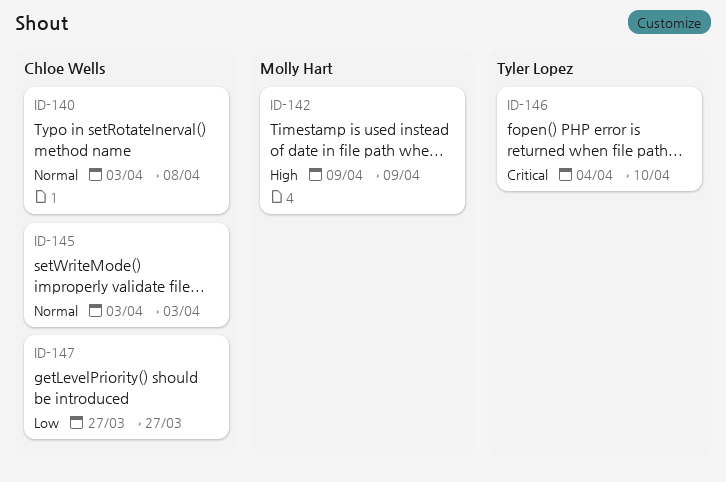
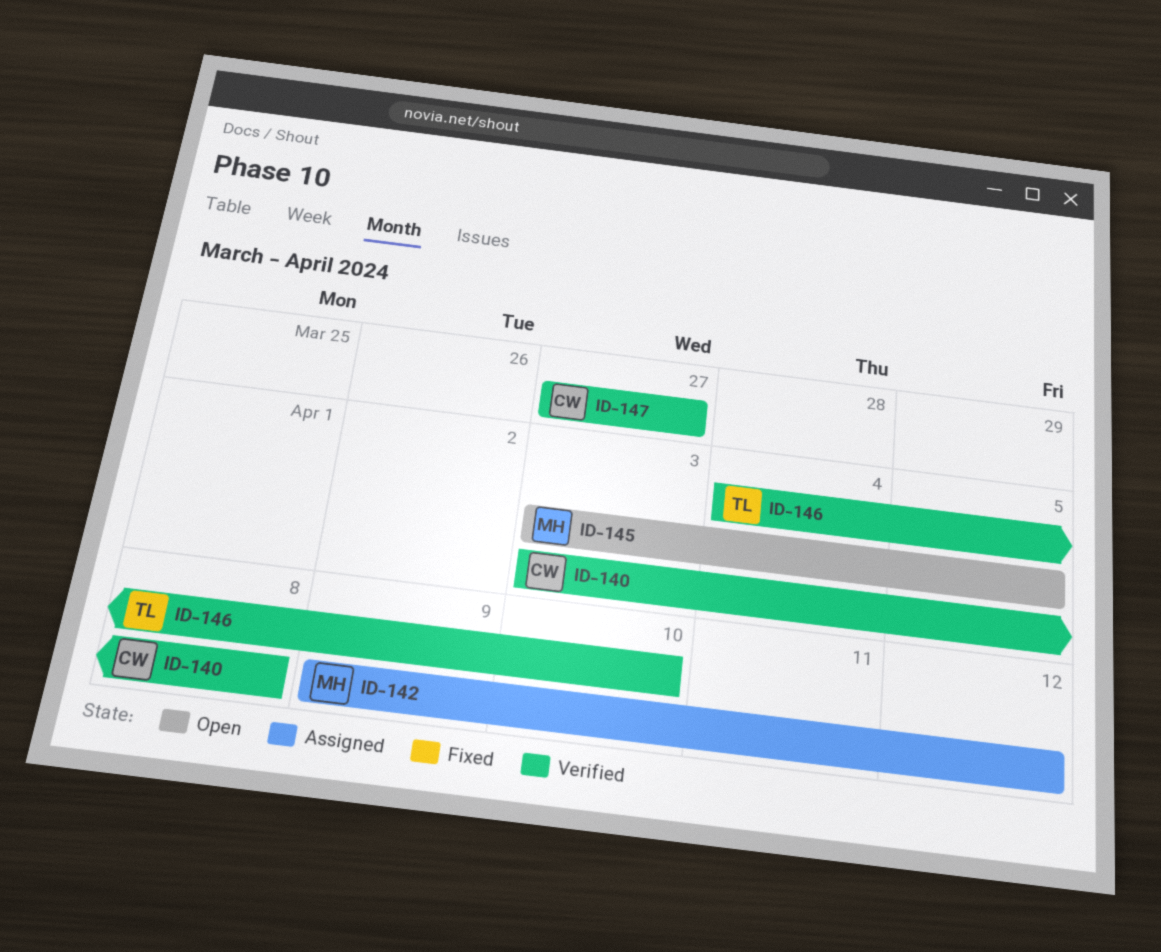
ID-142, due: Apr 9 -> Apr 12
ID-145, owner: Chloe Wells -> Molly Hart
ID-145, due: Apr 3 -> Apr 5

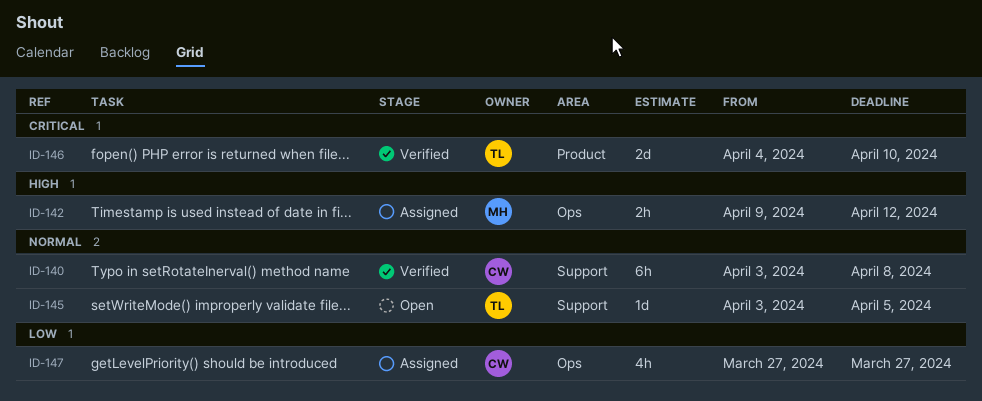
ID-145, owner: MH -> TL
ID-147, status: Verified -> Assigned

